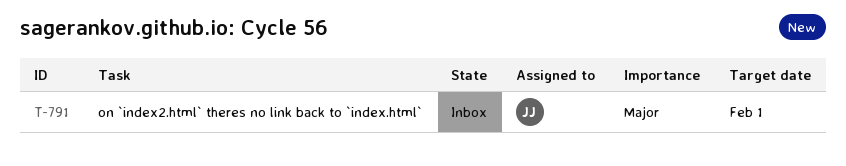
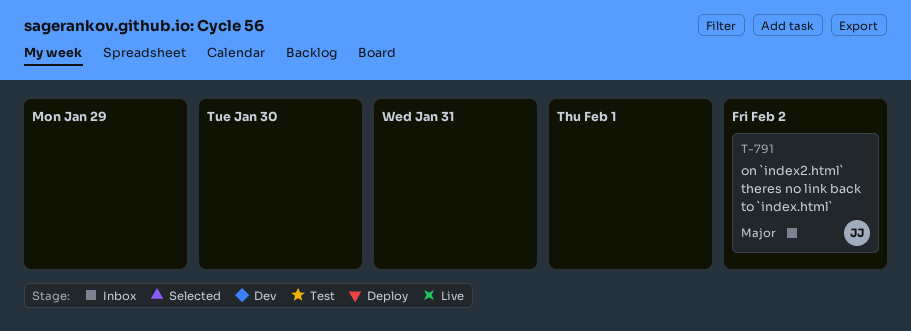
T-791, due: Feb 1 -> Feb 2

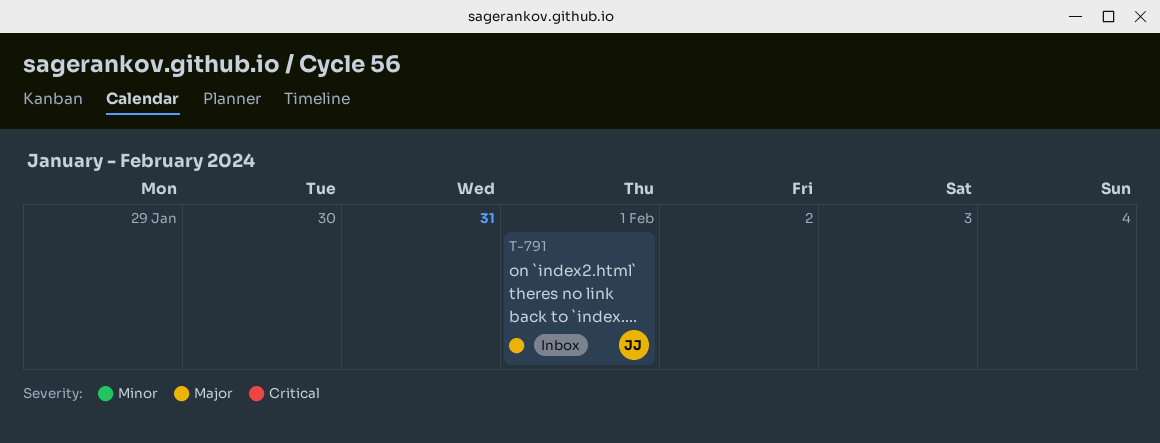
T-791, due: Feb 2 -> Feb 1

